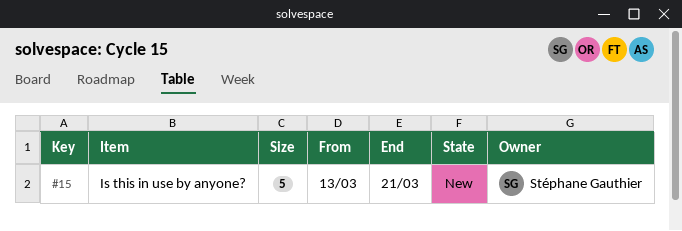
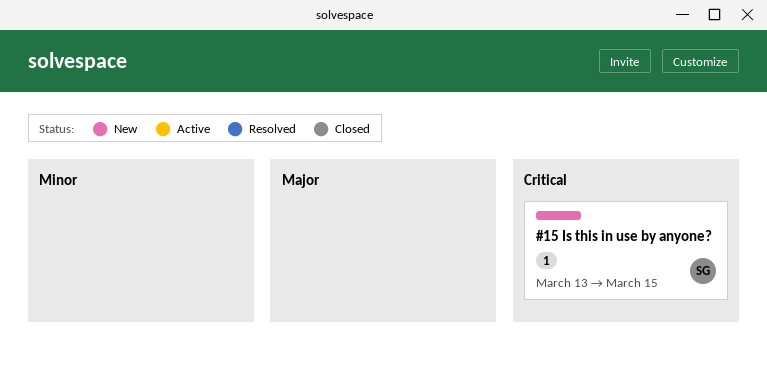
#15, estimate: 5 -> 1
#15, due: Mar 21 -> Mar 15

